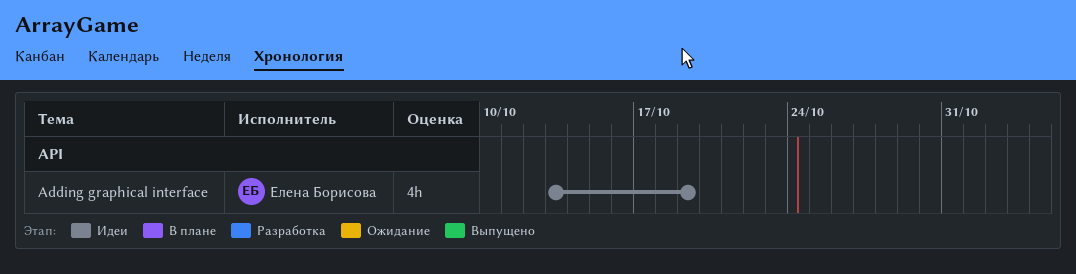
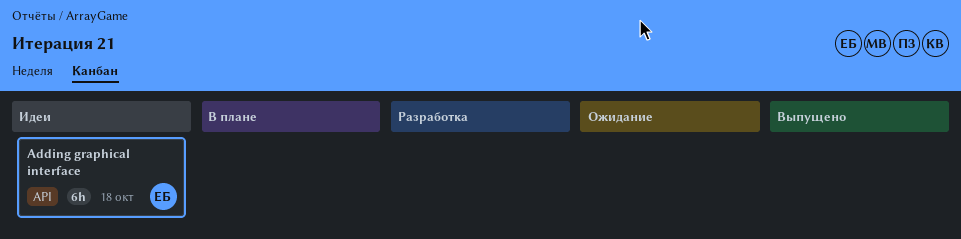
Adding graphical interface, estimate: 4h -> 6h
Adding graphical interface, due: Oct 19 -> Oct 18

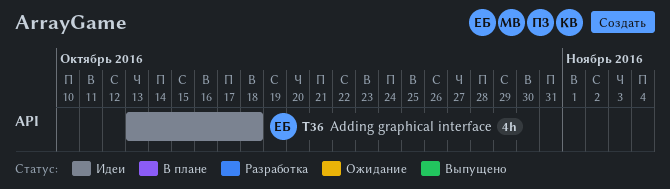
Adding graphical interface, estimate: 6h -> 4h

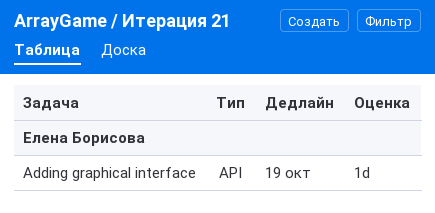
Adding graphical interface, estimate: 4h -> 1d
Adding graphical interface, due: Oct 18 -> Oct 19

